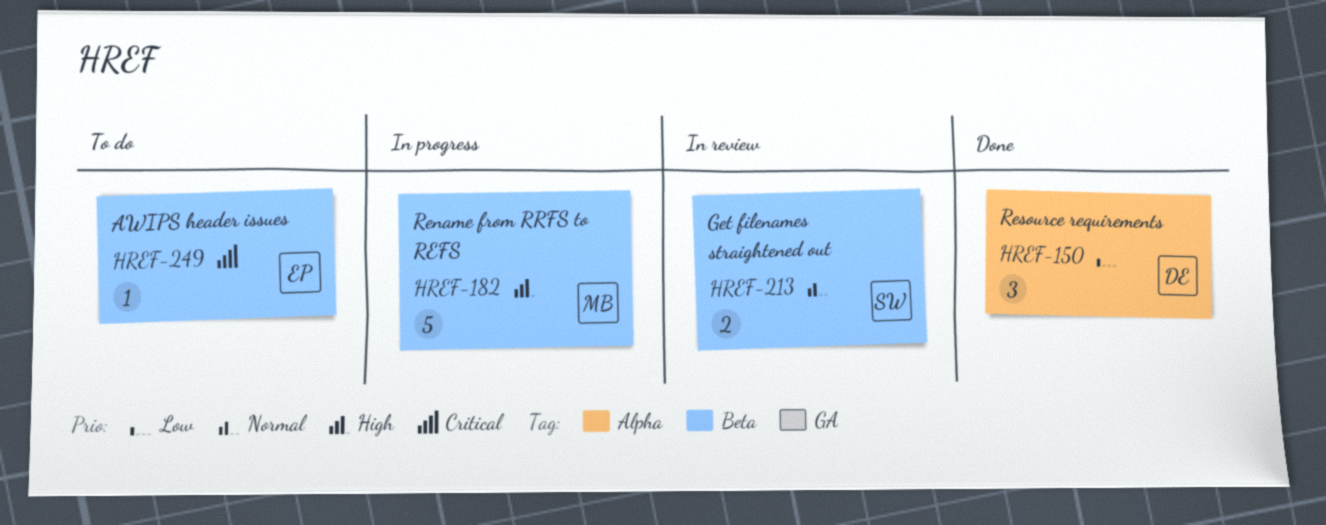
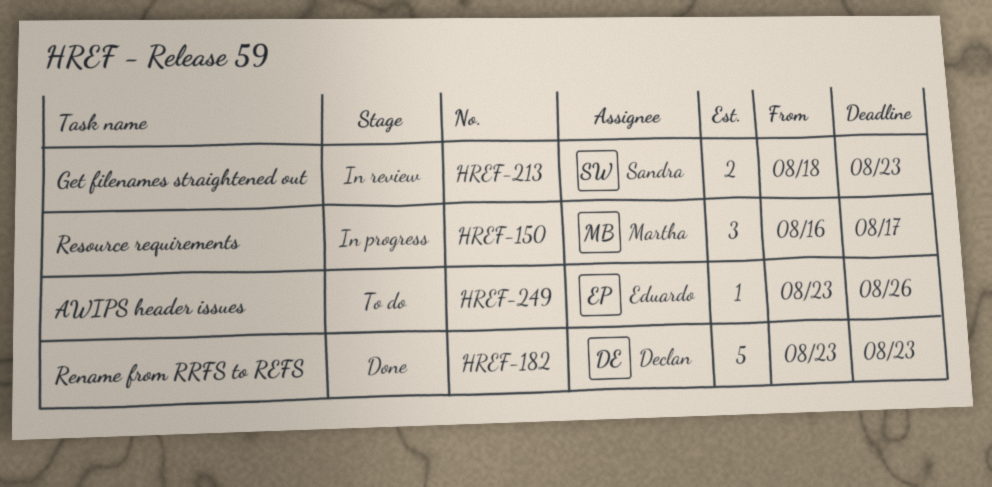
HREF-150, status: Done -> In progress
HREF-150, owner: Declan -> Martha
HREF-182, status: In progress -> Done
HREF-182, owner: Martha -> Declan

